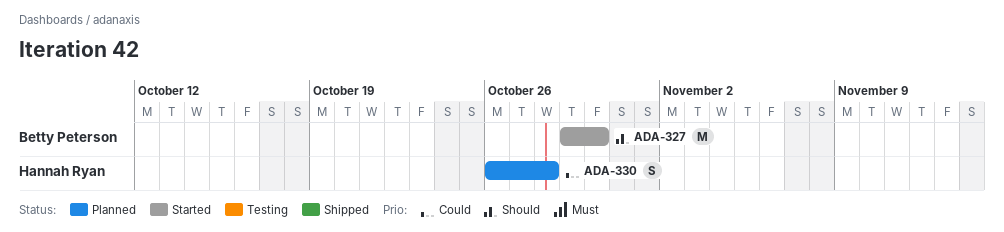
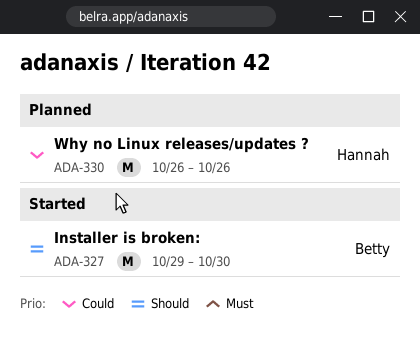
ADA-330, estimate: S -> M
ADA-330, due: Oct 28 -> Oct 26

